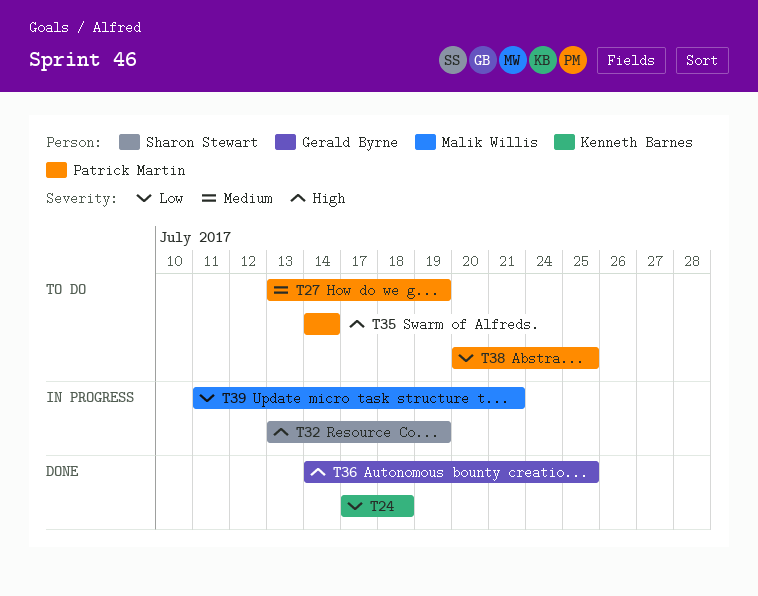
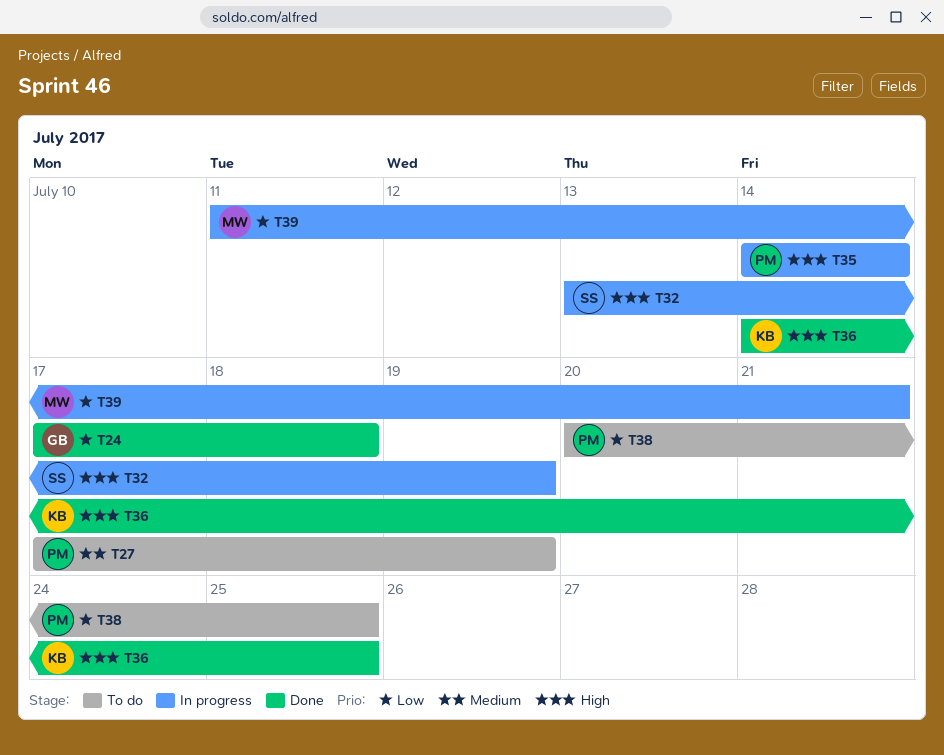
T24, owner: Kenneth Barnes -> Gerald Byrne
T27, start: Jul 13 -> Jul 17
T35, status: To do -> In progress
T36, owner: Gerald Byrne -> Kenneth Barnes

